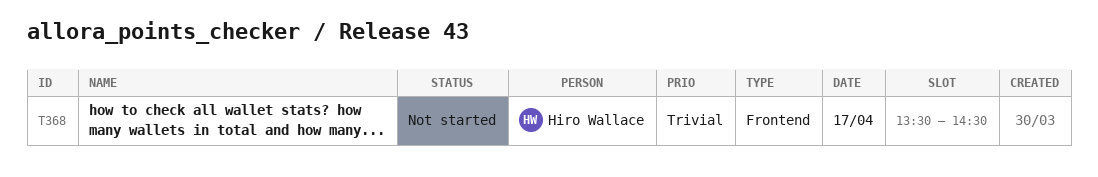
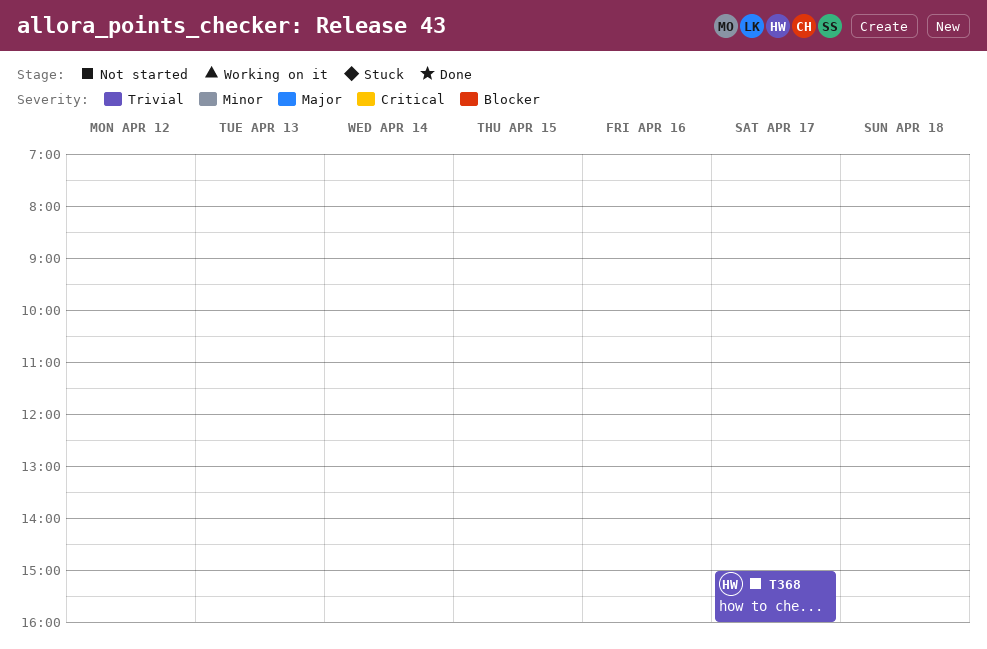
T368, begins: 13:30 -> 15:00
T368, ends: 14:30 -> 16:00

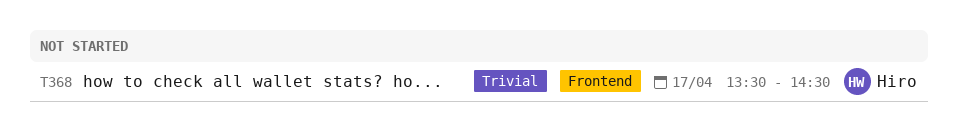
T368, begins: 15:00 -> 13:30
T368, ends: 16:00 -> 14:30

